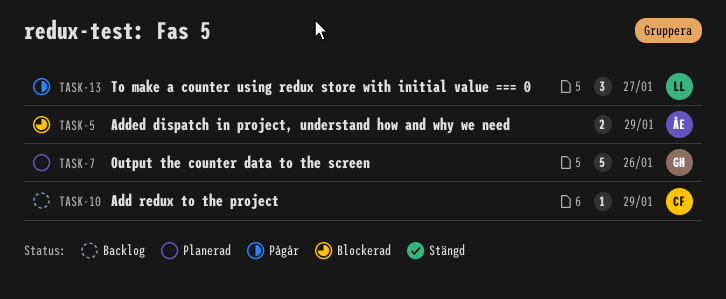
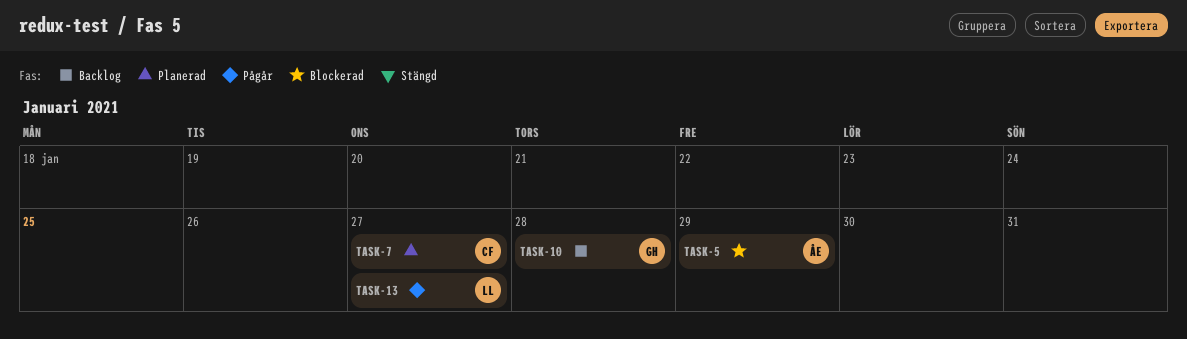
TASK-7, owner: GH -> CF
TASK-7, due: Jan 26 -> Jan 27
TASK-10, owner: CF -> GH
TASK-10, due: Jan 29 -> Jan 28

